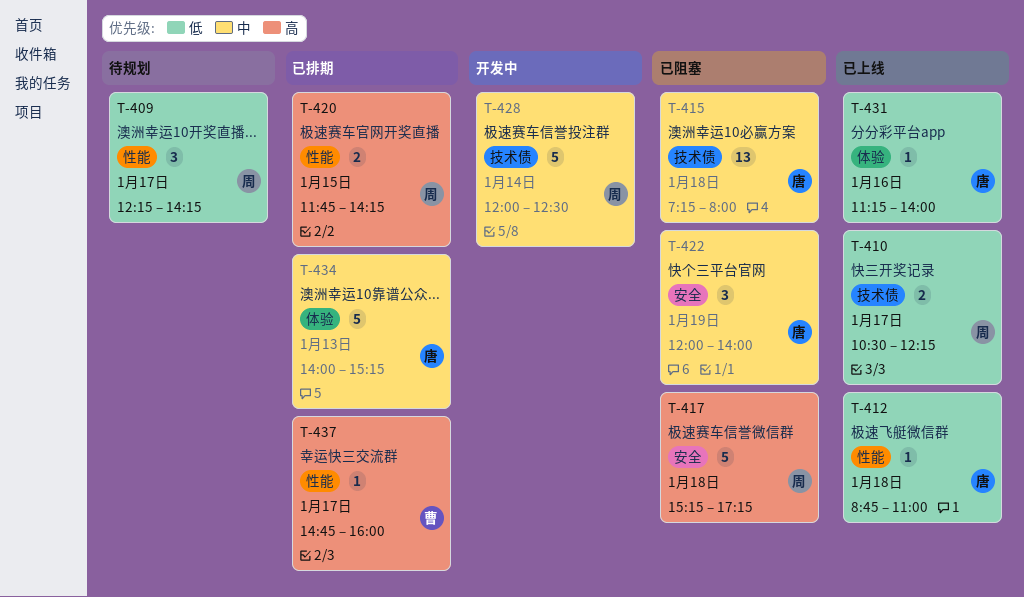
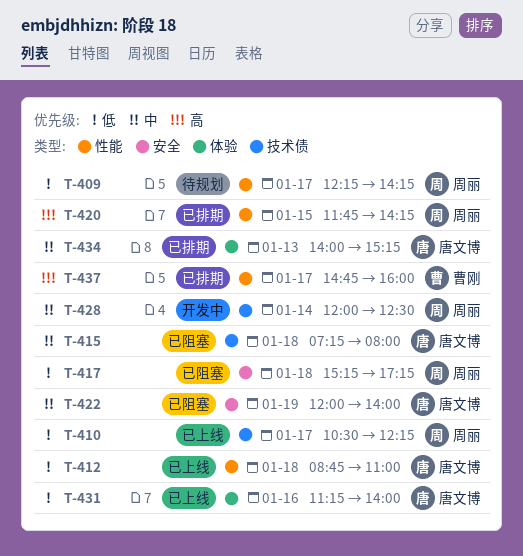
T-417, priority: 高 -> 低

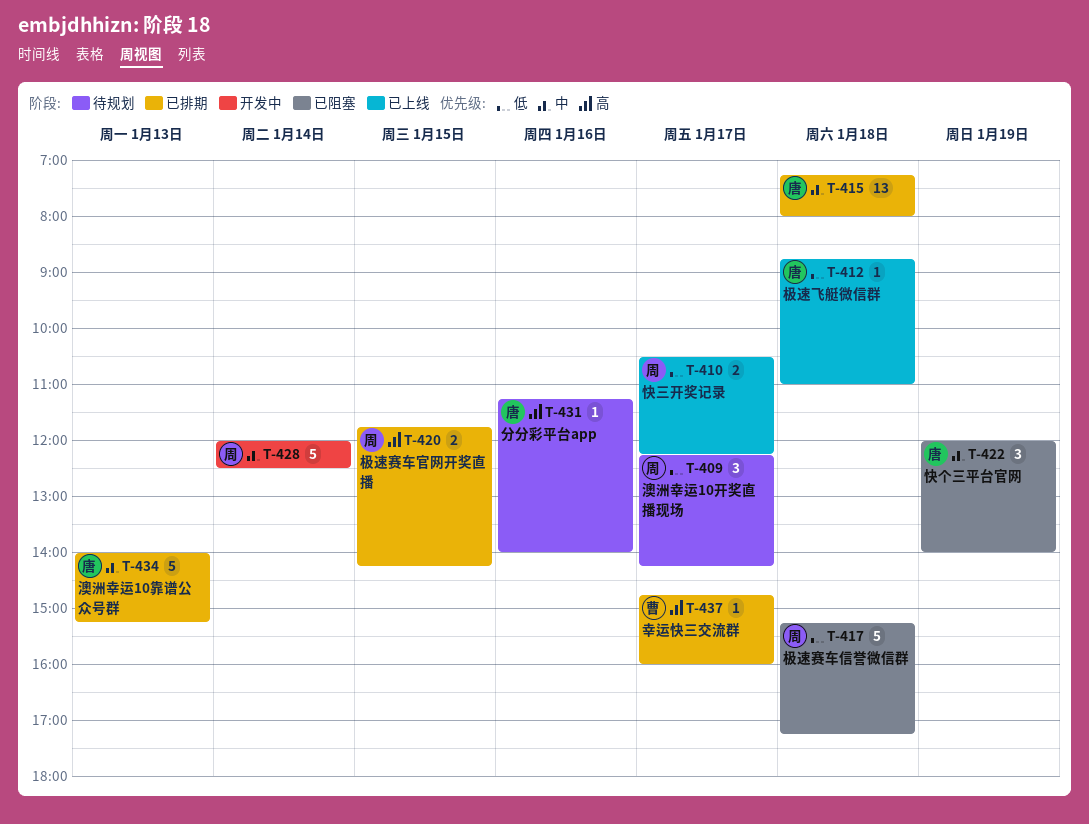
T-415, status: 已阻塞 -> 已排期
T-431, status: 已上线 -> 待规划
T-431, priority: 低 -> 高

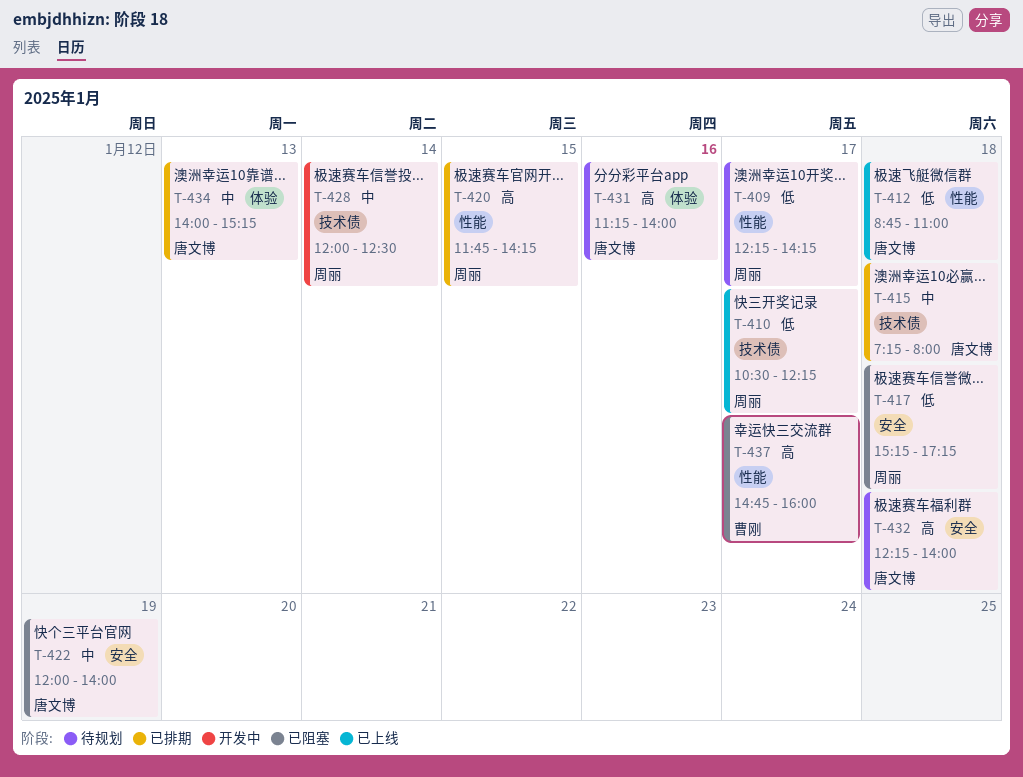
T-432: none -> present
T-437, status: 已排期 -> 已阻塞

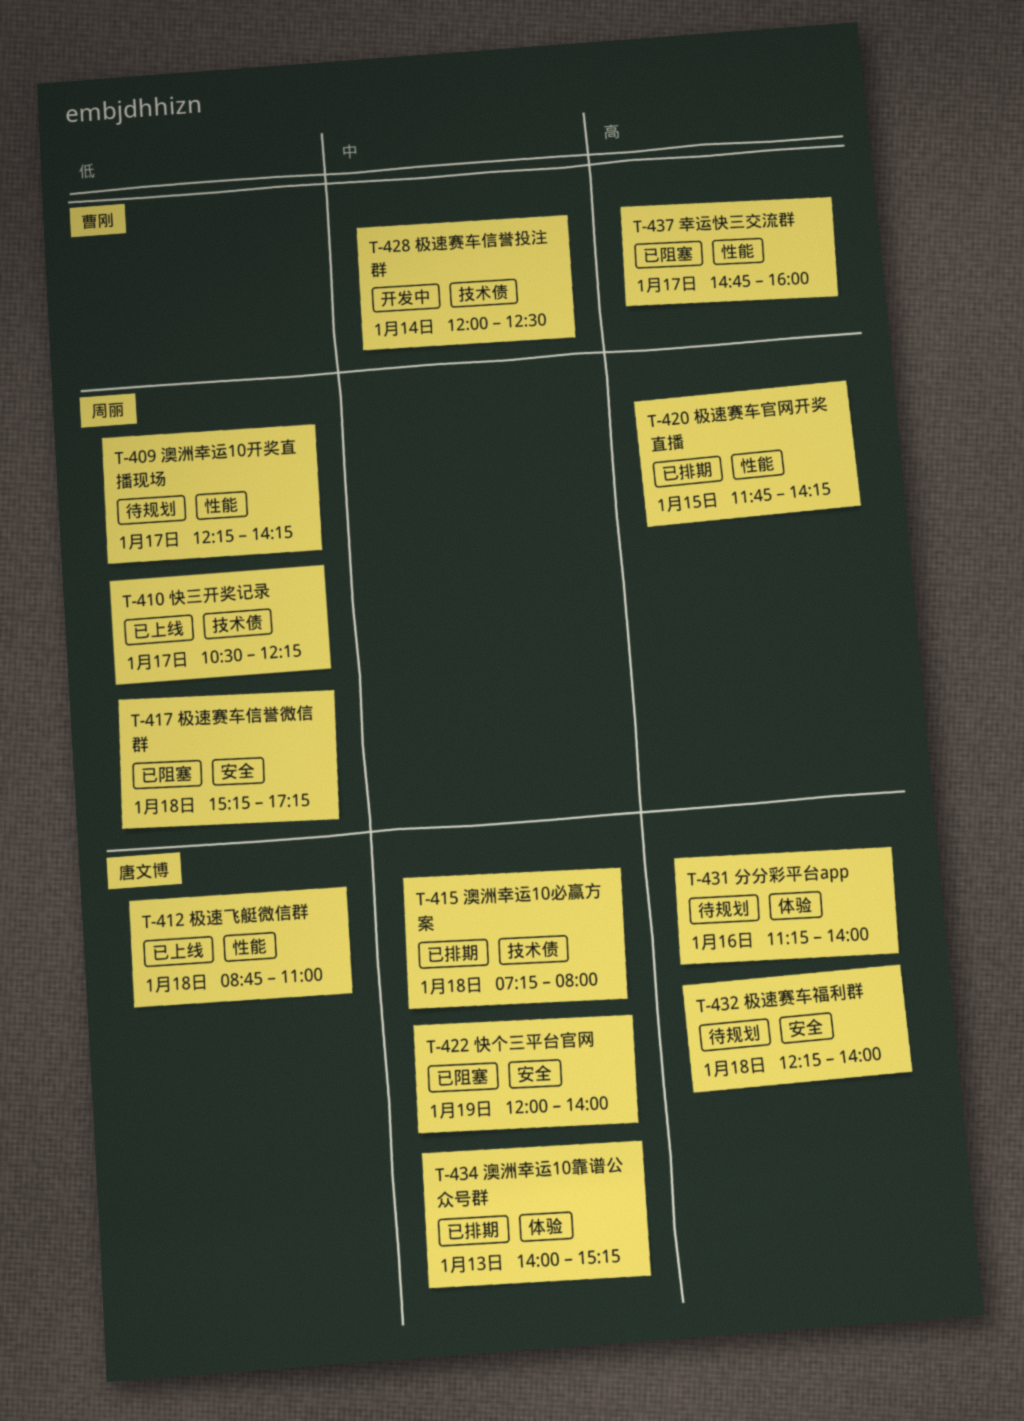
T-428, owner: 周丽 -> 曹刚

